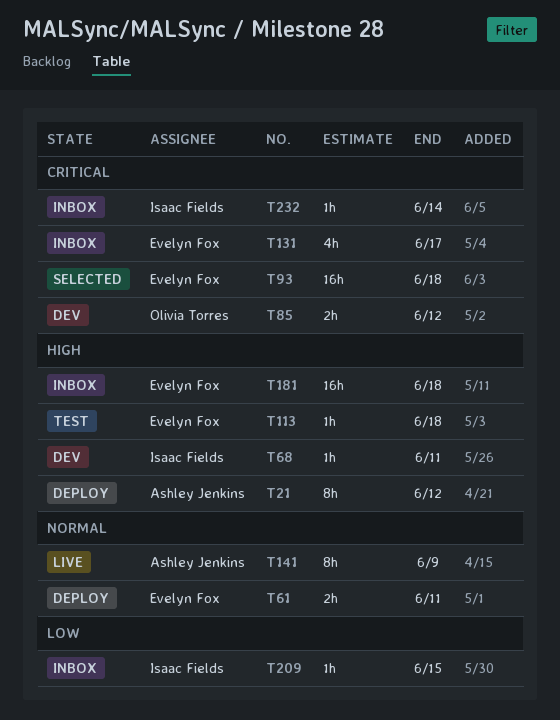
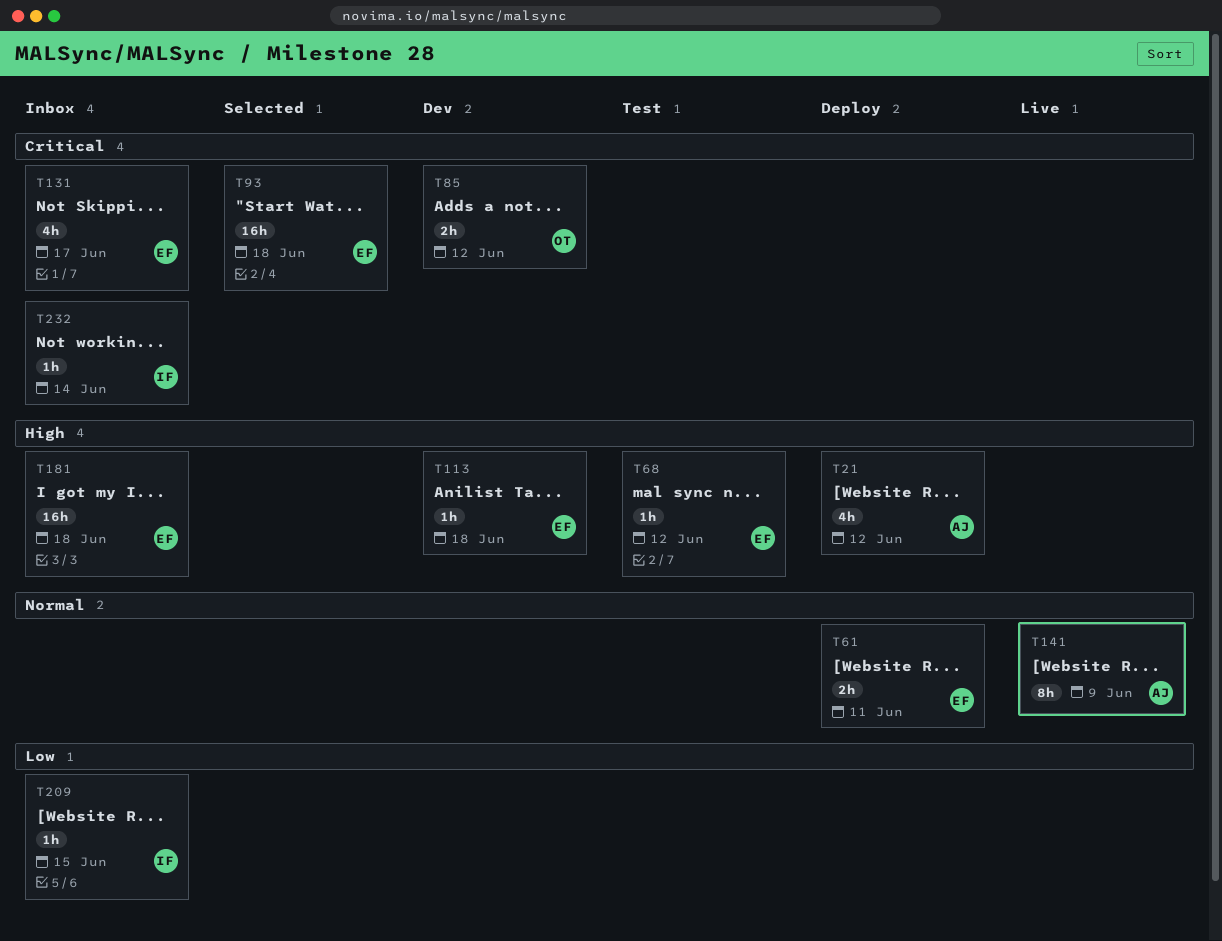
T21, estimate: 8h -> 4h
T68, status: Dev -> Test
T68, owner: Isaac Fields -> Evelyn Fox
T68, due: Jun 11 -> Jun 12
T113, status: Test -> Dev

